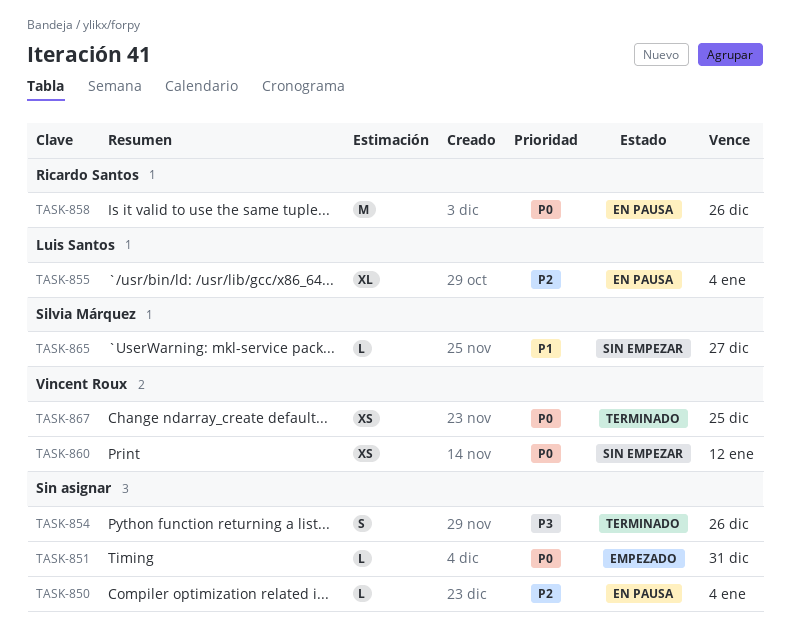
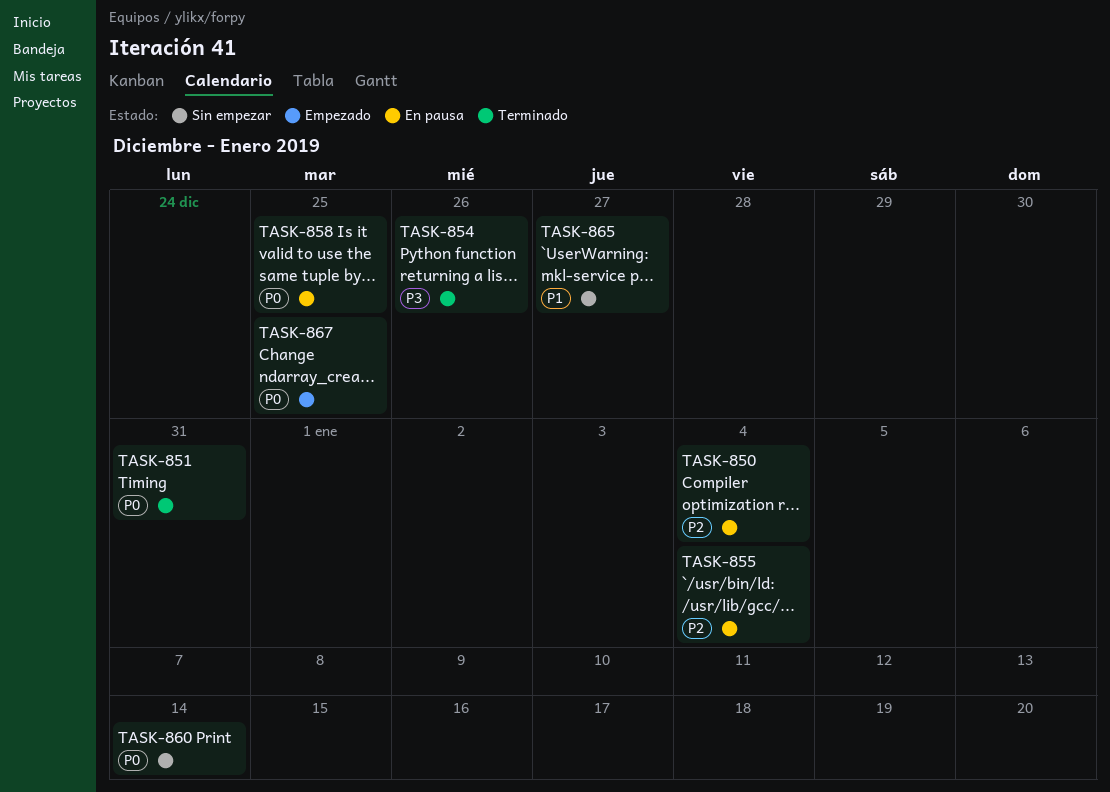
TASK-851, status: Empezado -> Terminado
TASK-858, due: Dec 26 -> Dec 25
TASK-860, due: Jan 12 -> Jan 14
TASK-867, status: Terminado -> Empezado

